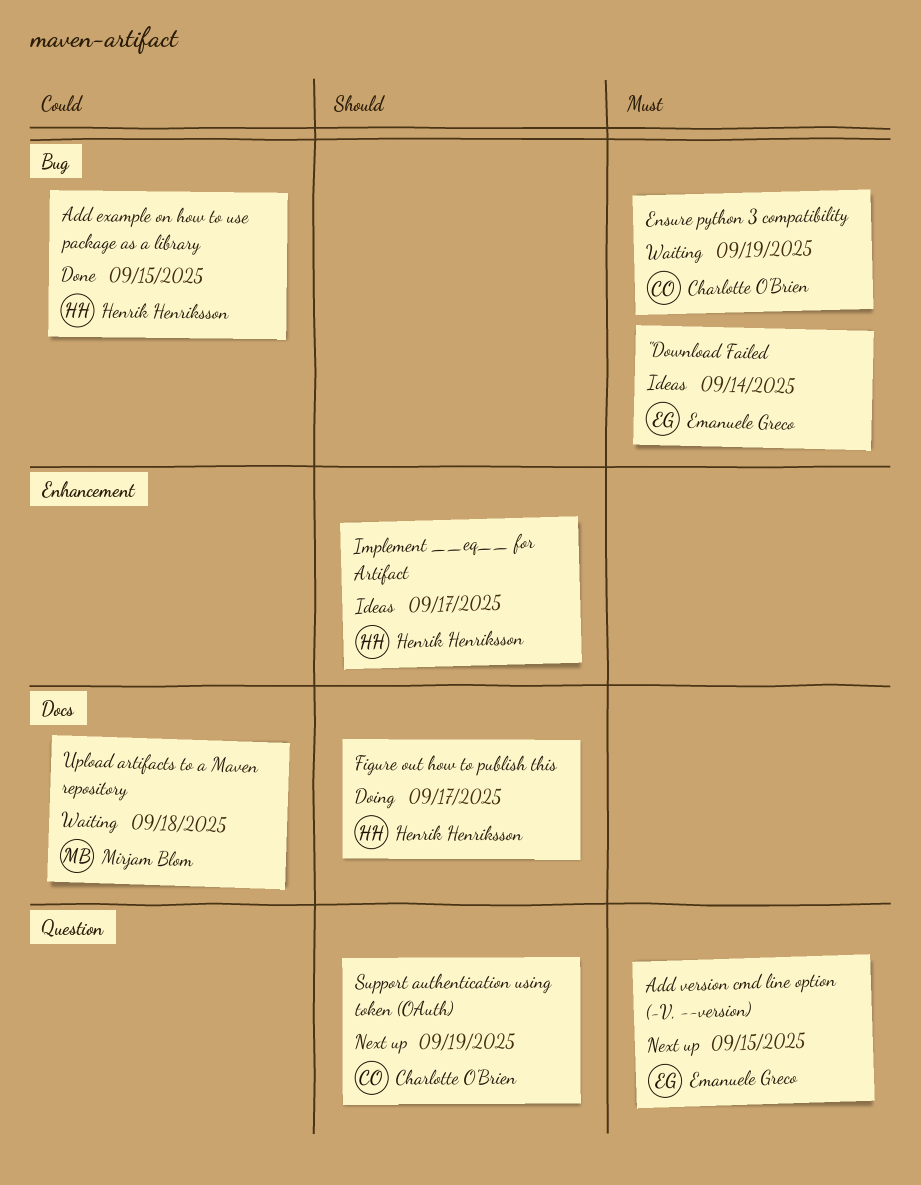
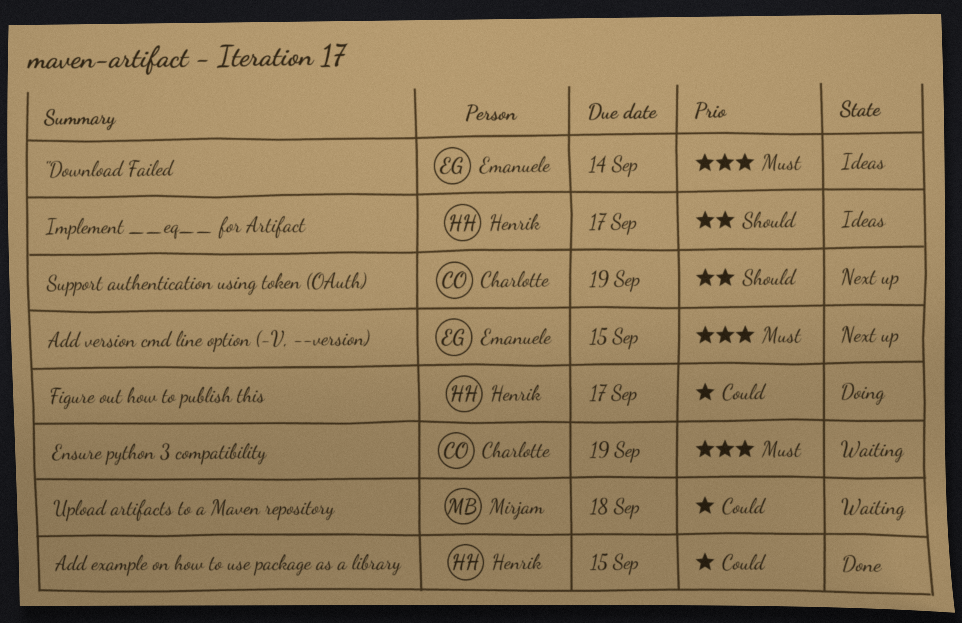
Figure out how to publish this, priority: Should -> Could

